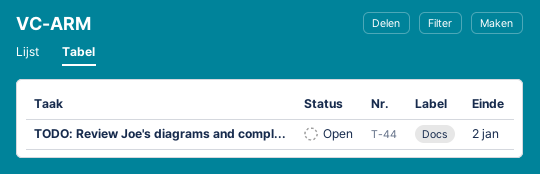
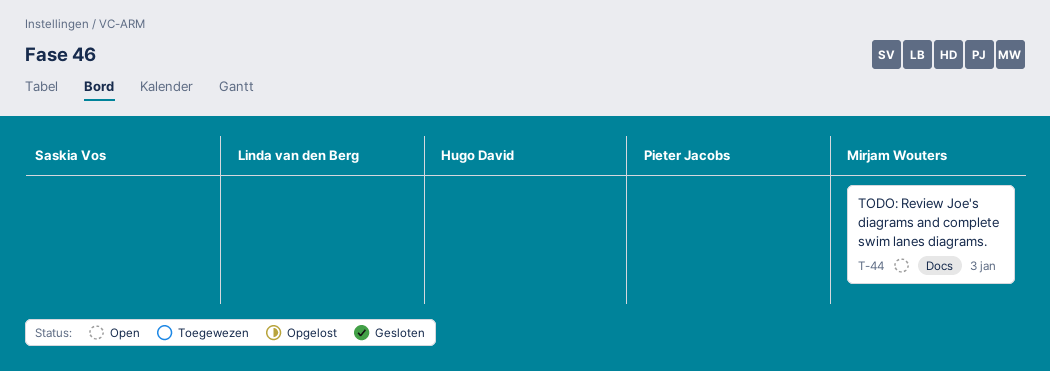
T-44, due: Jan 2 -> Jan 3

